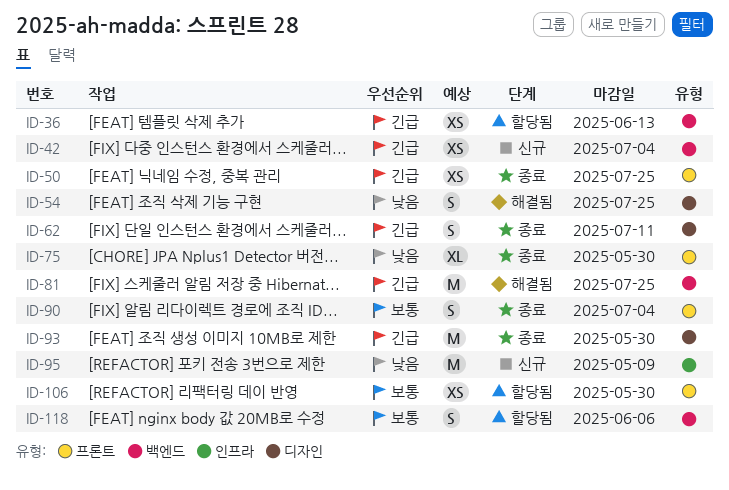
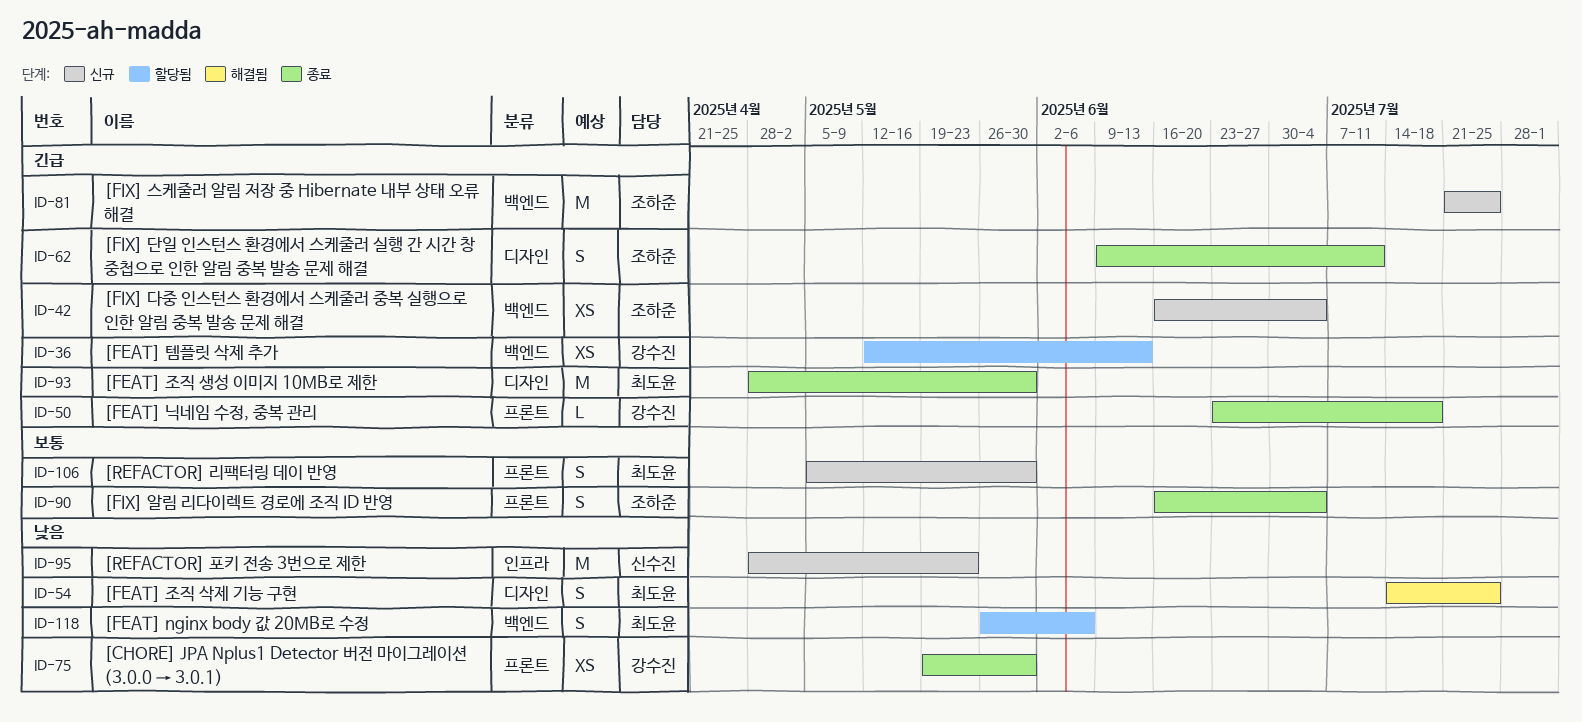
ID-50, estimate: XS -> L
ID-50, due: Jul 25 -> Jul 18
ID-75, estimate: XL -> XS
ID-81, status: 해결됨 -> 신규
ID-95, due: May 9 -> May 23
ID-106, status: 할당됨 -> 신규
ID-106, estimate: XS -> S
ID-118, priority: 보통 -> 낮음

